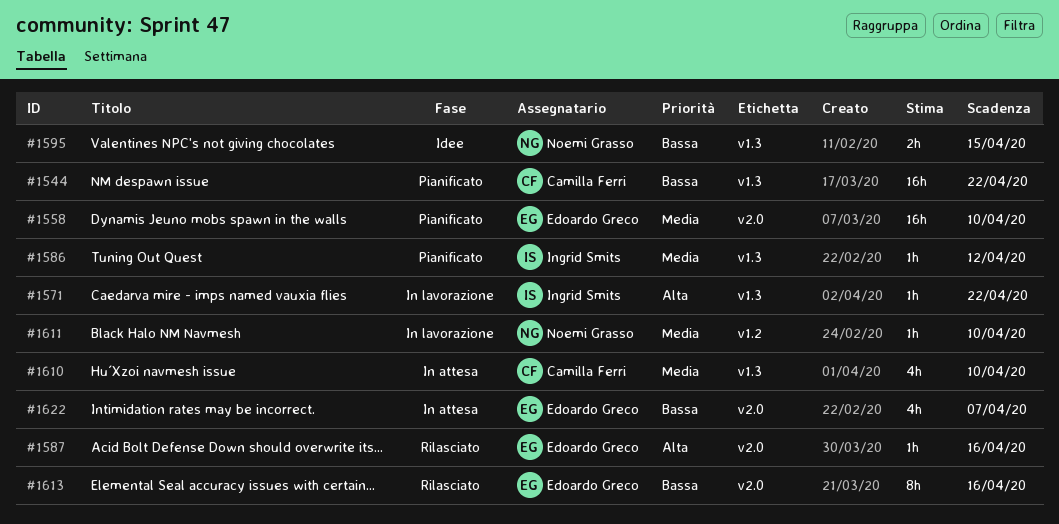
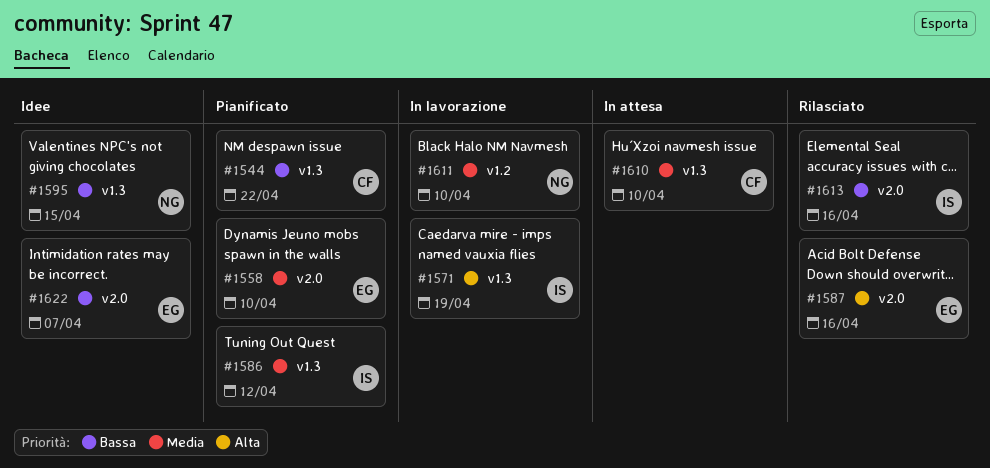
#1571, due: Apr 22 -> Apr 19
#1613, owner: Edoardo Greco -> Ingrid Smits
#1622, status: In attesa -> Idee

